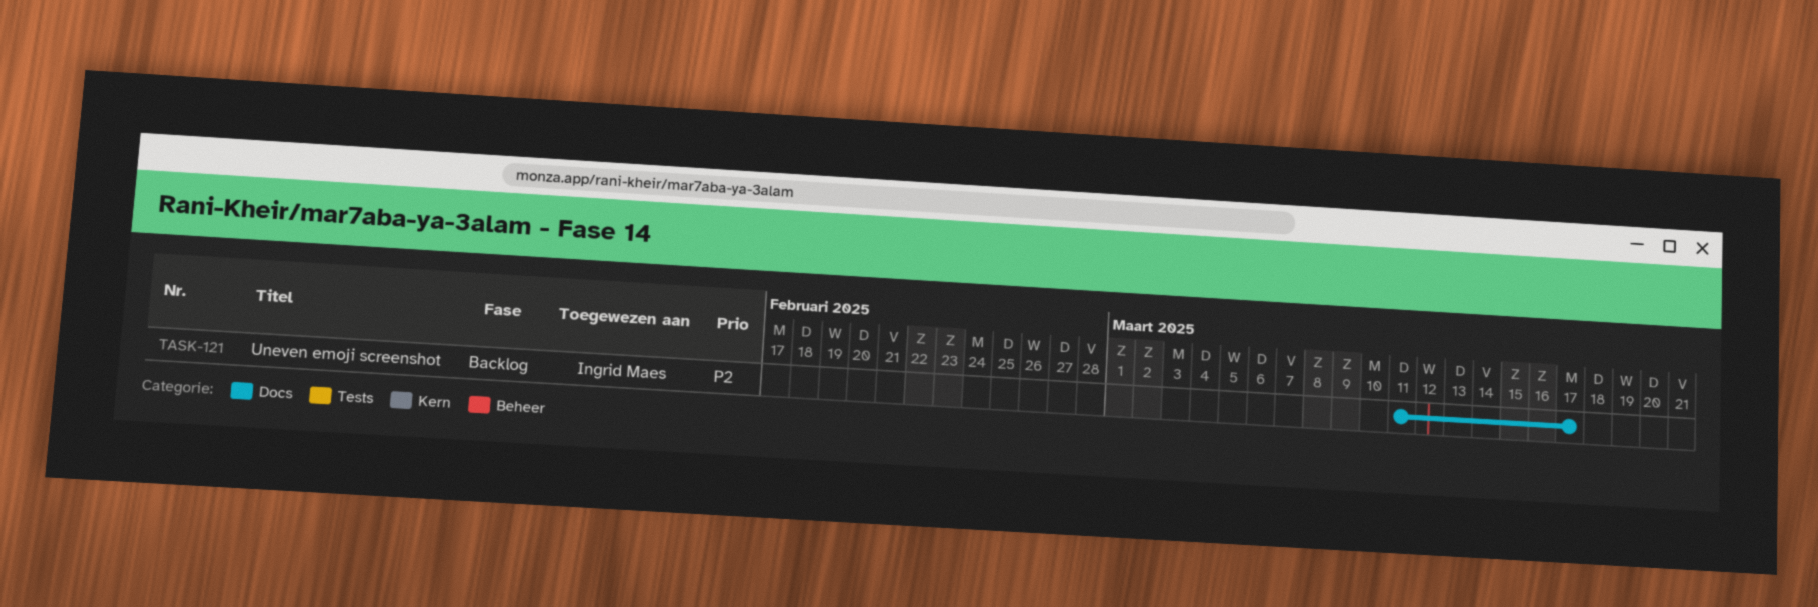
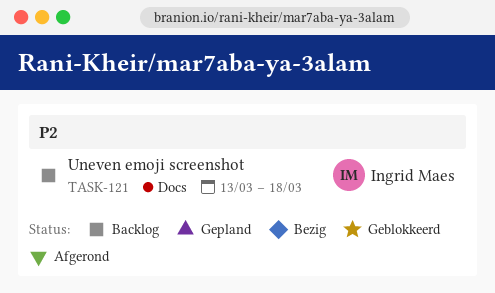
TASK-121, start: Mar 11 -> Mar 13
TASK-121, due: Mar 17 -> Mar 18

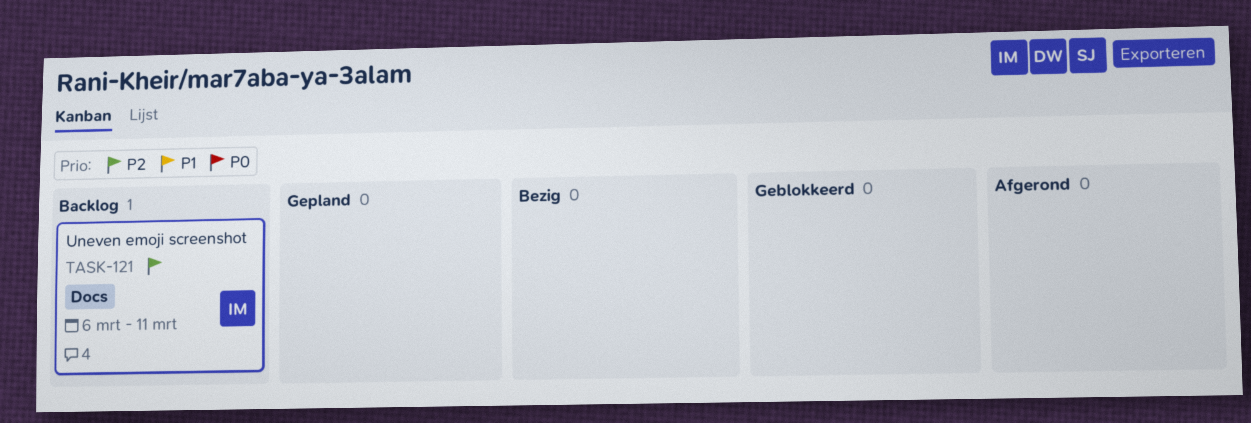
TASK-121, start: Mar 13 -> Mar 6
TASK-121, due: Mar 18 -> Mar 11

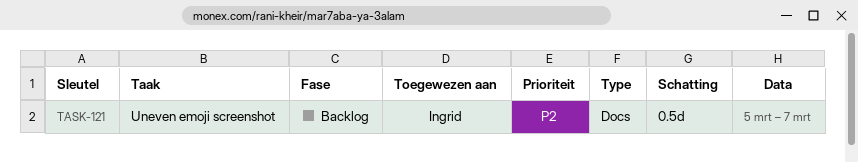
TASK-121, start: Mar 6 -> Mar 5
TASK-121, due: Mar 11 -> Mar 7

